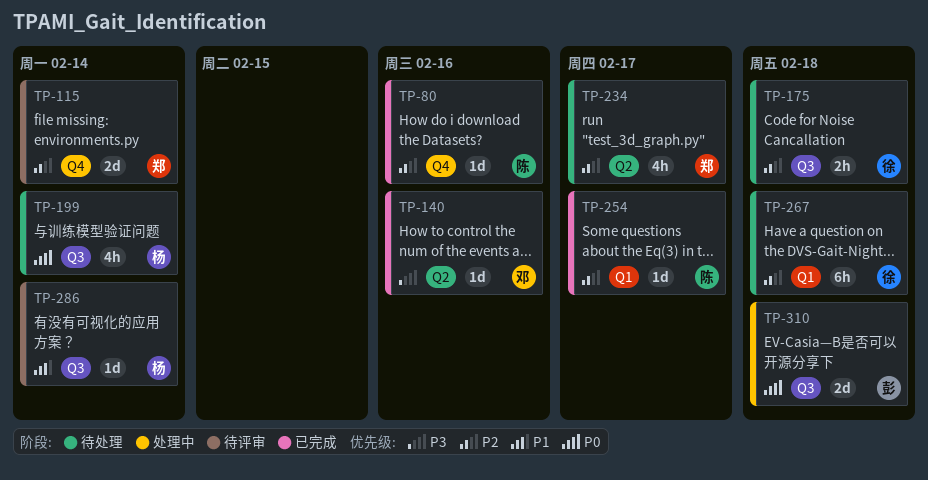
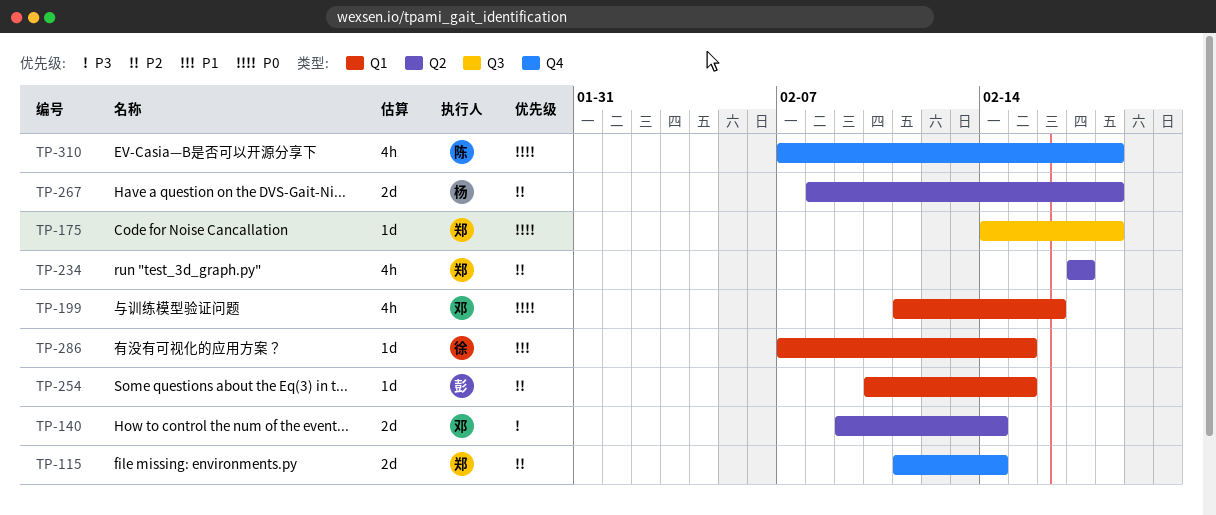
TP-80: present -> none
TP-140, estimate: 1d -> 2d
TP-140, due: Feb 16 -> Feb 14
TP-175, owner: 徐 -> 郑
TP-175, priority: P2 -> P0
TP-175, estimate: 2h -> 1d
TP-199, owner: 杨 -> 邓
TP-199, label: Q3 -> Q1
TP-199, due: Feb 14 -> Feb 16
TP-254, owner: 陈 -> 彭
TP-254, due: Feb 17 -> Feb 15
TP-267, owner: 徐 -> 杨
TP-267, label: Q1 -> Q2
TP-267, estimate: 6h -> 2d
TP-286, owner: 杨 -> 徐
TP-286, label: Q3 -> Q1
TP-286, due: Feb 14 -> Feb 15
TP-310, owner: 彭 -> 陈
TP-310, label: Q3 -> Q4
TP-310, estimate: 2d -> 4h

